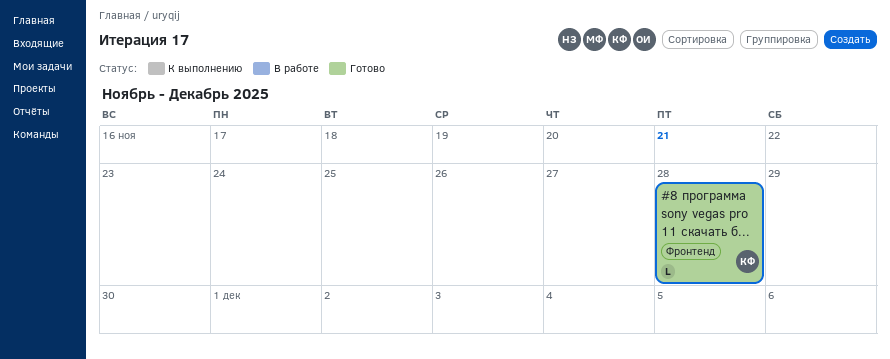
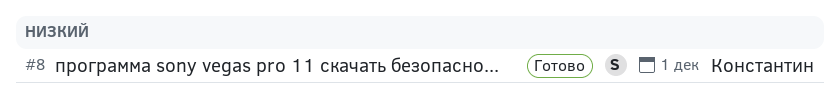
#8, estimate: L -> S
#8, due: Nov 28 -> Dec 1

